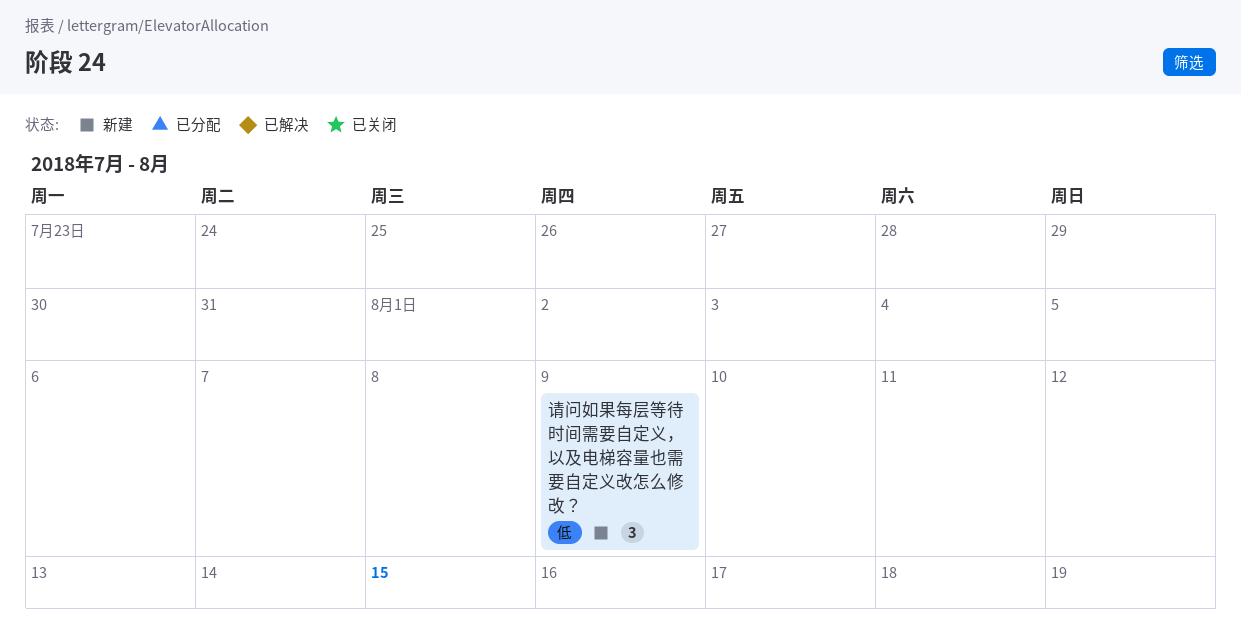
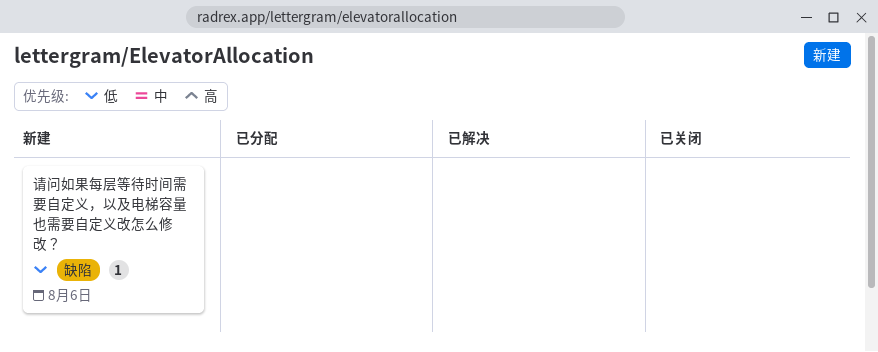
请问如果每层等待时间需要自定义，以及电梯容量也需要自定义改怎么修改？, estimate: 3 -> 1
请问如果每层等待时间需要自定义，以及电梯容量也需要自定义改怎么修改？, due: Aug 9 -> Aug 6

